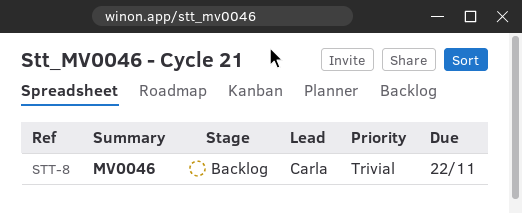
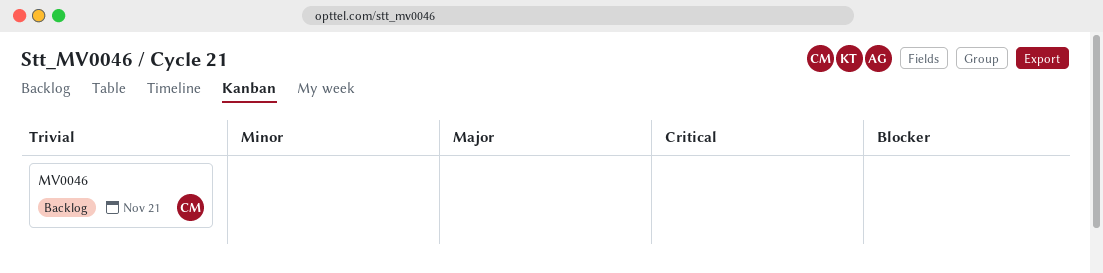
MV0046, due: Nov 22 -> Nov 21

